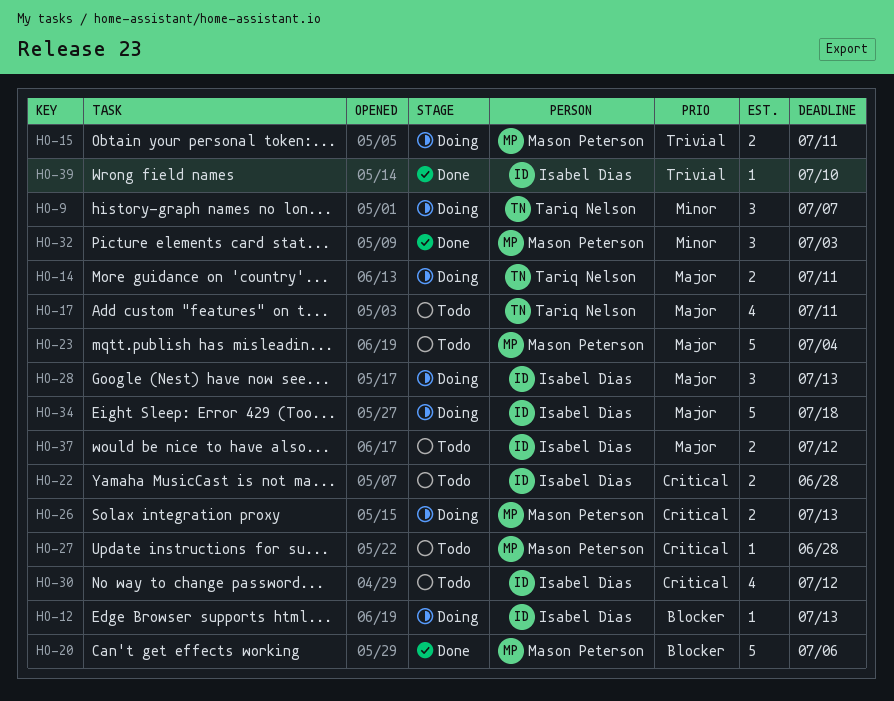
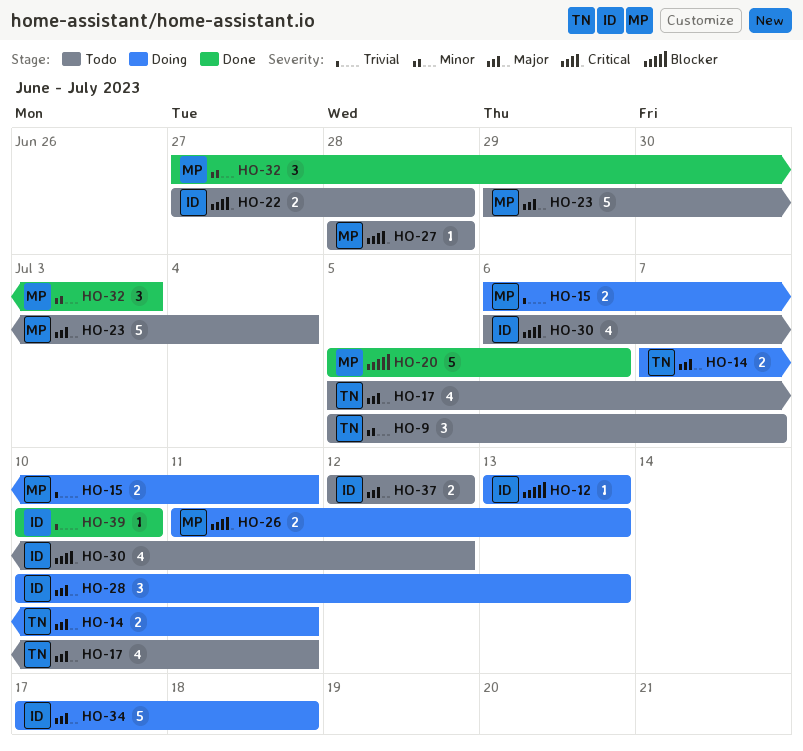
HO-9, status: Doing -> Todo

